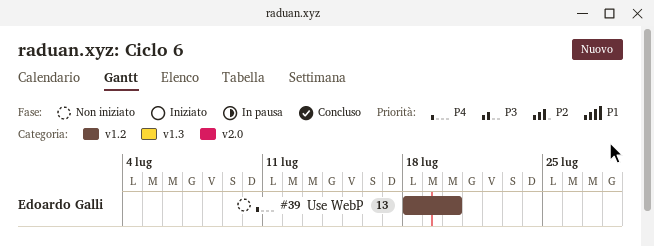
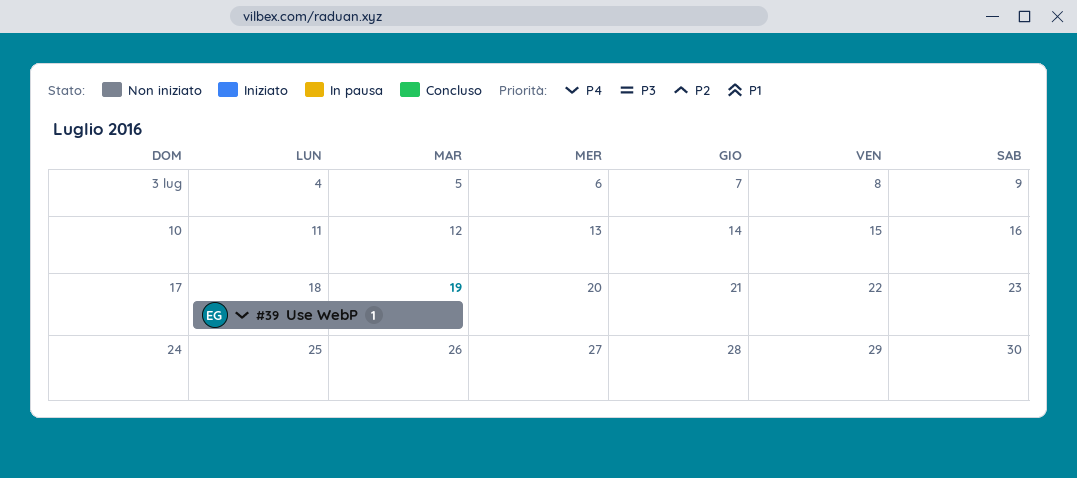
#39, estimate: 13 -> 1
#39, due: Jul 20 -> Jul 19

